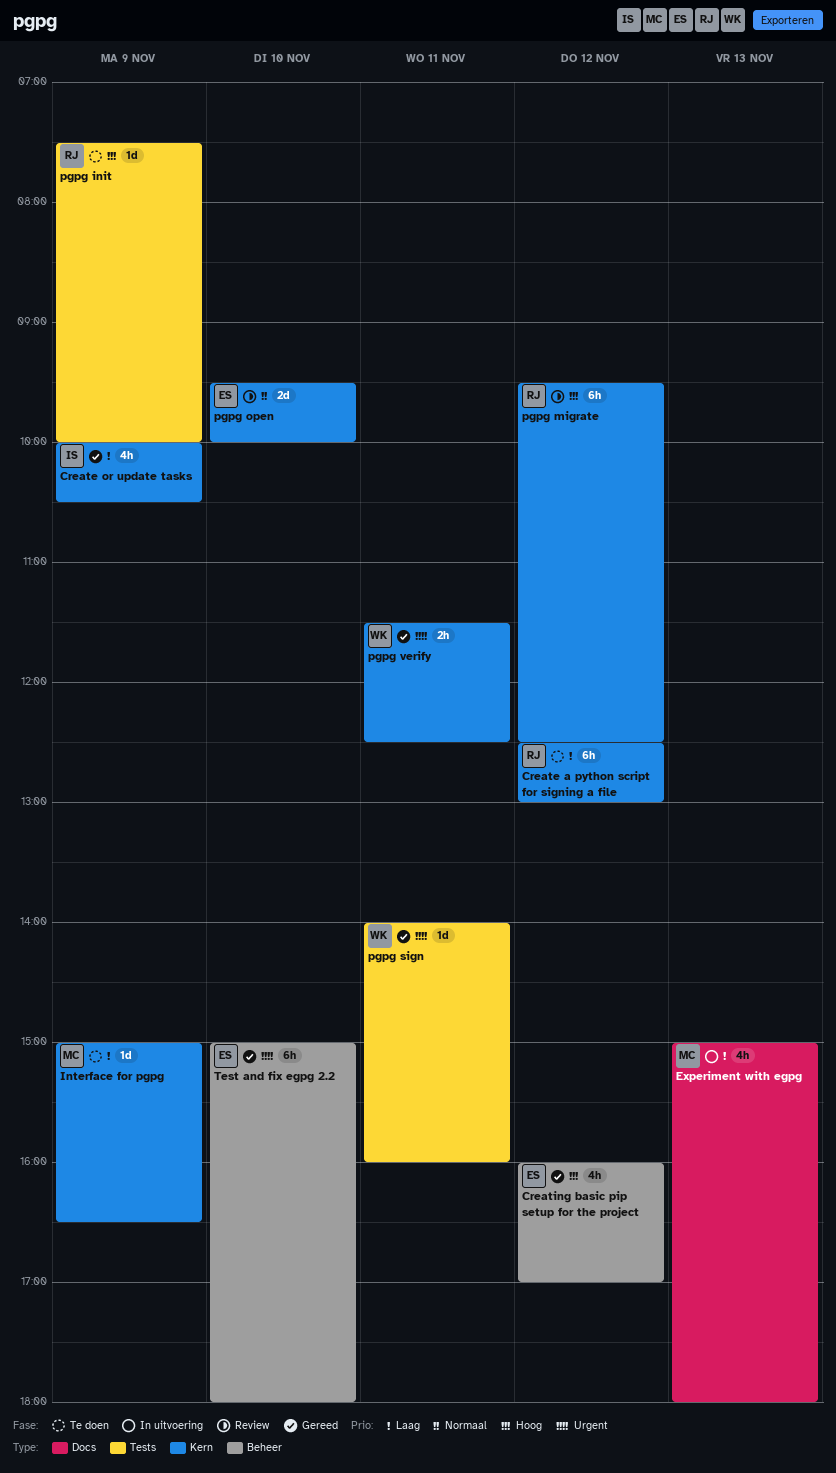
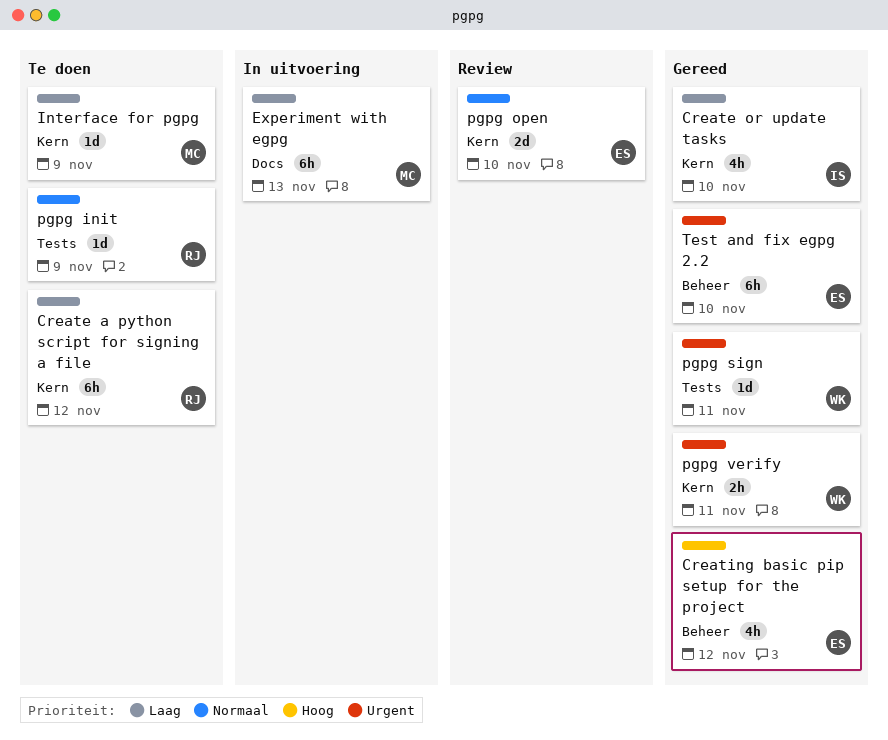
Create or update tasks, day: Nov 9 -> Nov 10
Experiment with egpg, estimate: 4h -> 6h
pgpg init, priority: Hoog -> Normaal
pgpg migrate: present -> none

